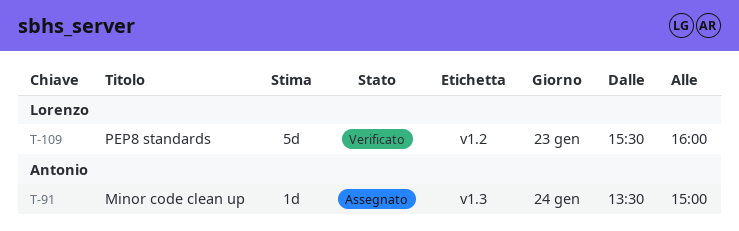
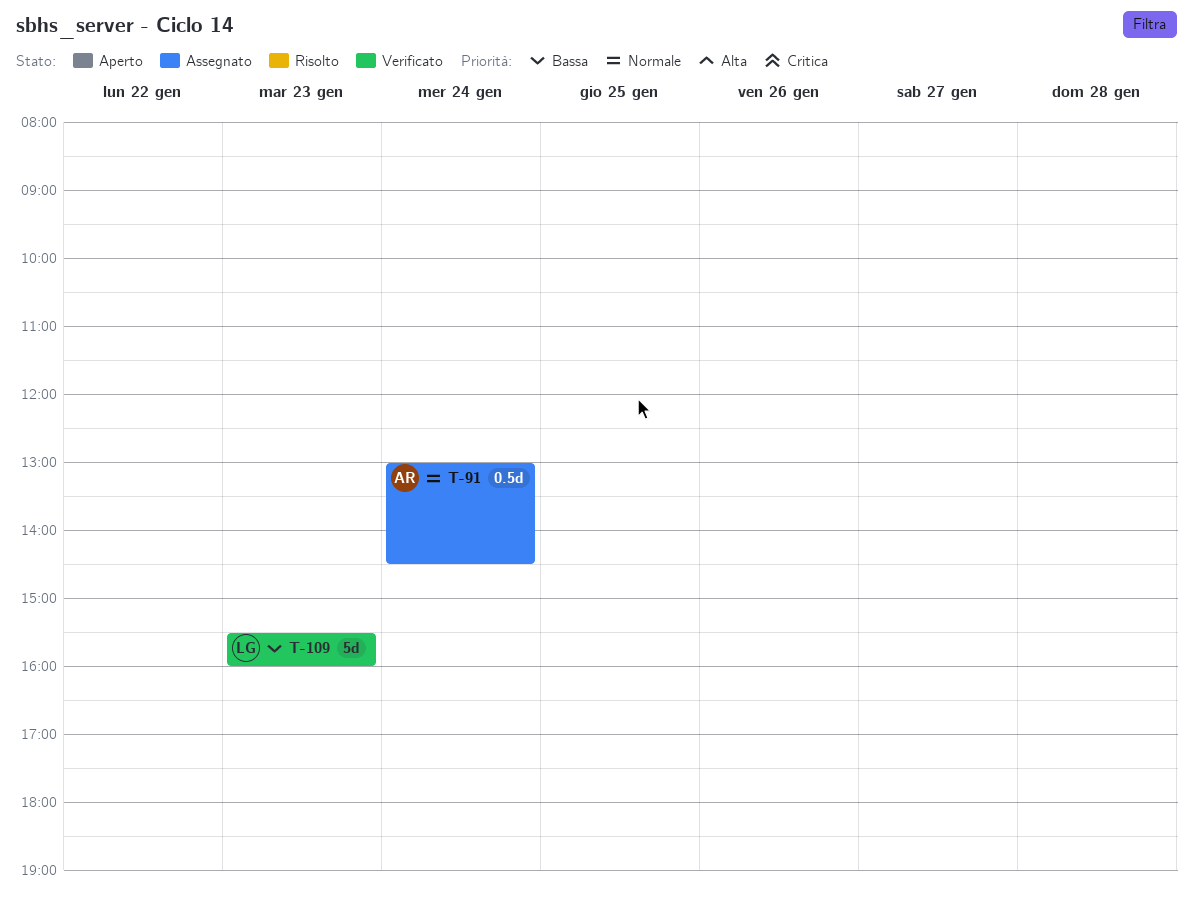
T-91, estimate: 1d -> 0.5d
T-91, begins: 13:30 -> 13:00
T-91, ends: 15:00 -> 14:30

